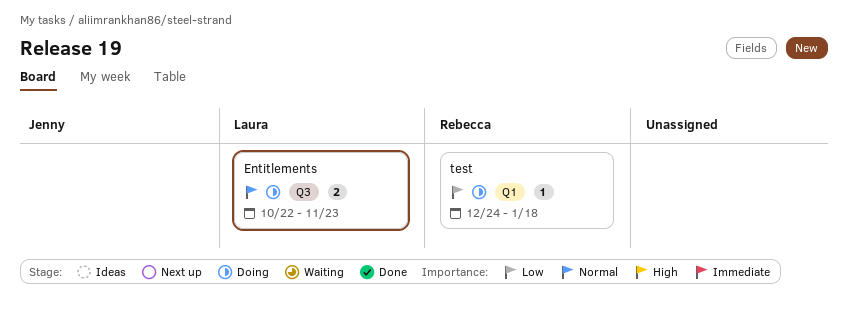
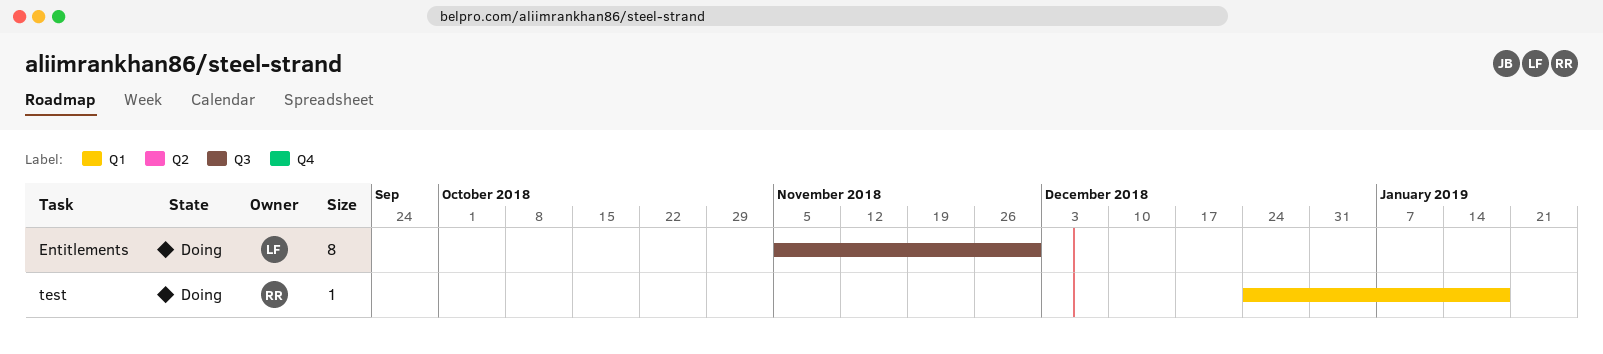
Entitlements, estimate: 2 -> 8
Entitlements, start: Oct 22 -> Nov 5
Entitlements, due: Nov 23 -> Nov 30

